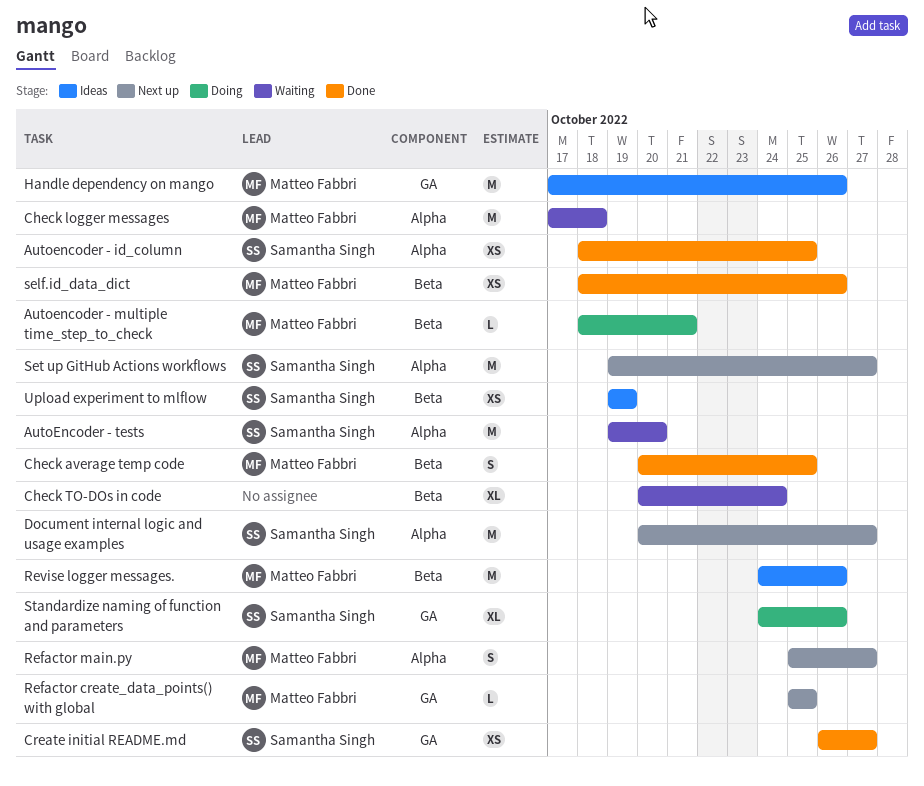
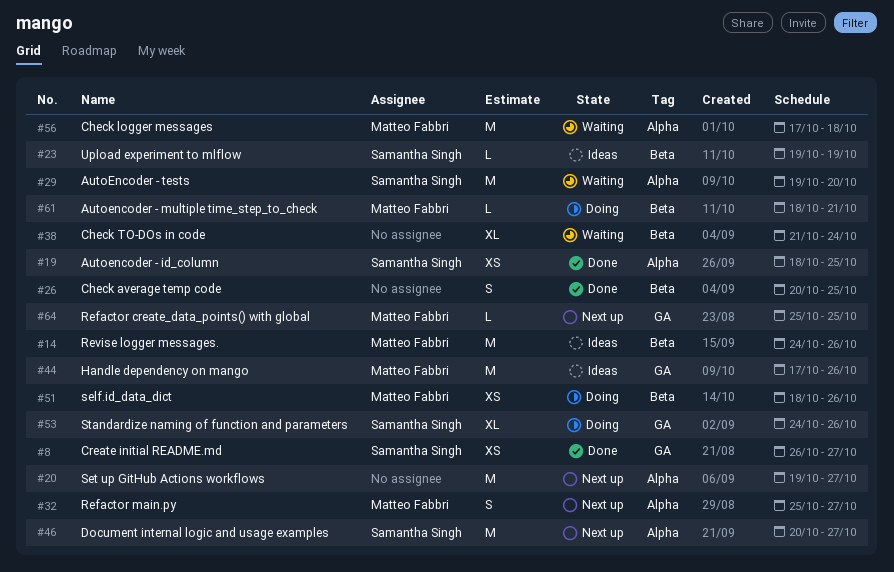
Check average temp code, owner: Matteo Fabbri -> none
Check TO-DOs in code, start: Oct 20 -> Oct 21
self.id_data_dict, status: Done -> Doing
Set up GitHub Actions workflows, owner: Samantha Singh -> none
Upload experiment to mlflow, estimate: XS -> L

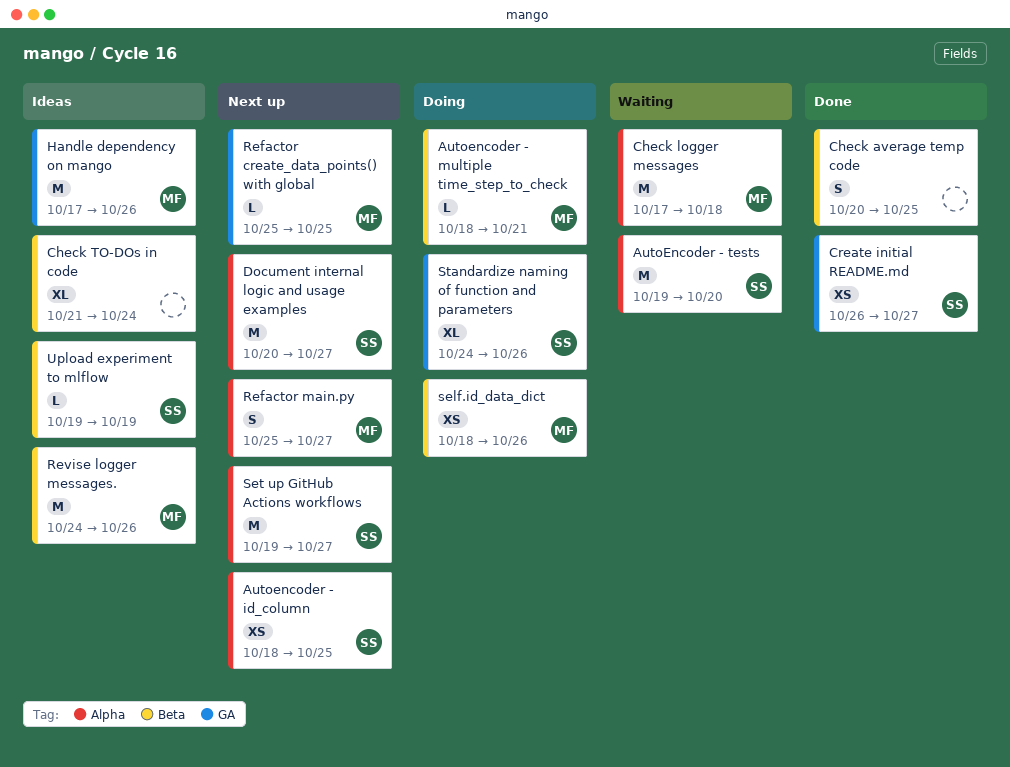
Autoencoder - id_column, status: Done -> Next up
Check TO-DOs in code, status: Waiting -> Ideas
Set up GitHub Actions workflows, owner: none -> Samantha Singh

